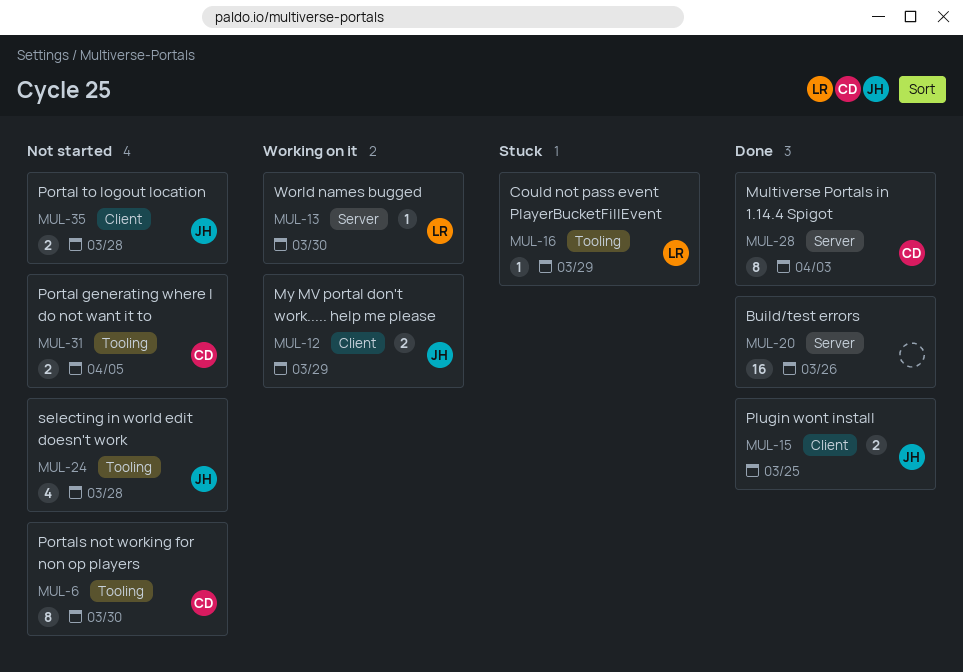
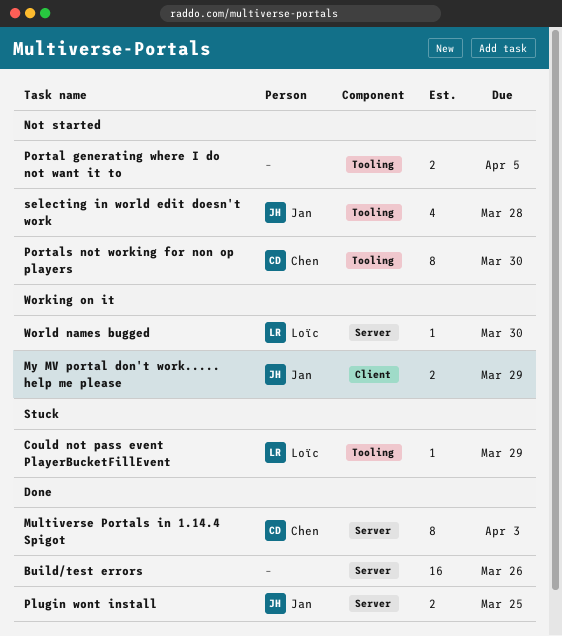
Plugin wont install, label: Client -> Server
Portal generating where I do not want it to, owner: Chen -> none
Portal to logout location: present -> none

